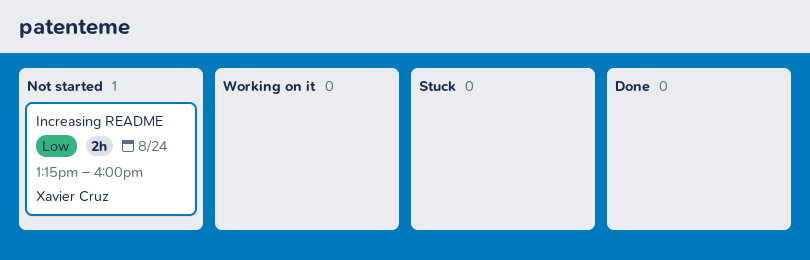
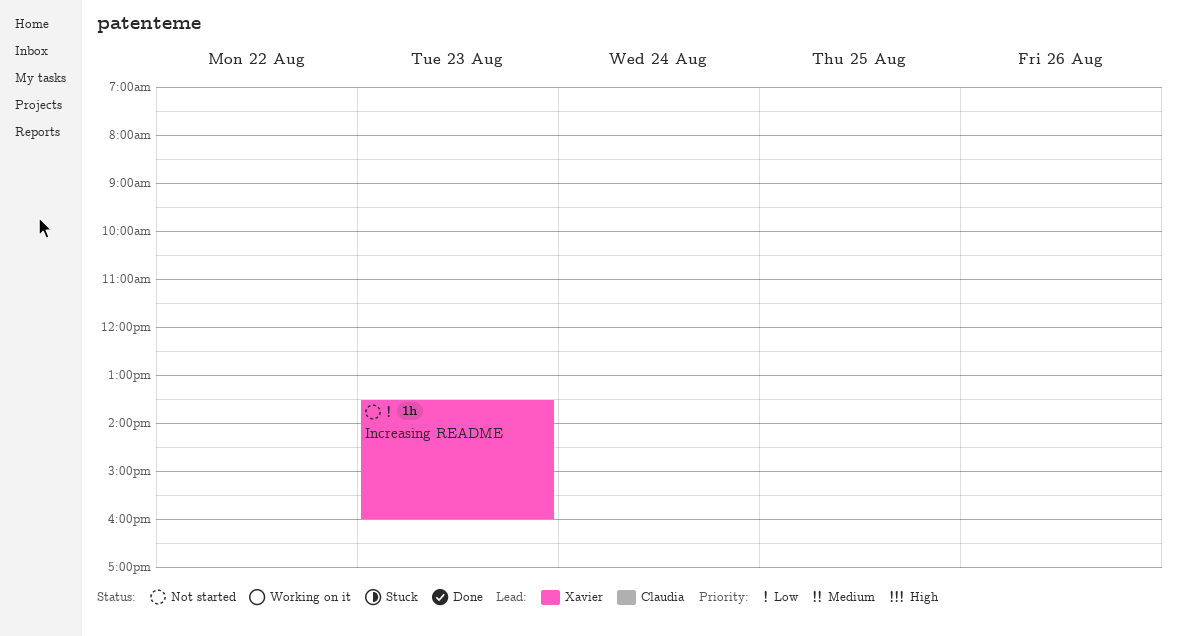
Increasing README, estimate: 2h -> 1h
Increasing README, day: Aug 24 -> Aug 23
Increasing README, begins: 13:15 -> 13:30

